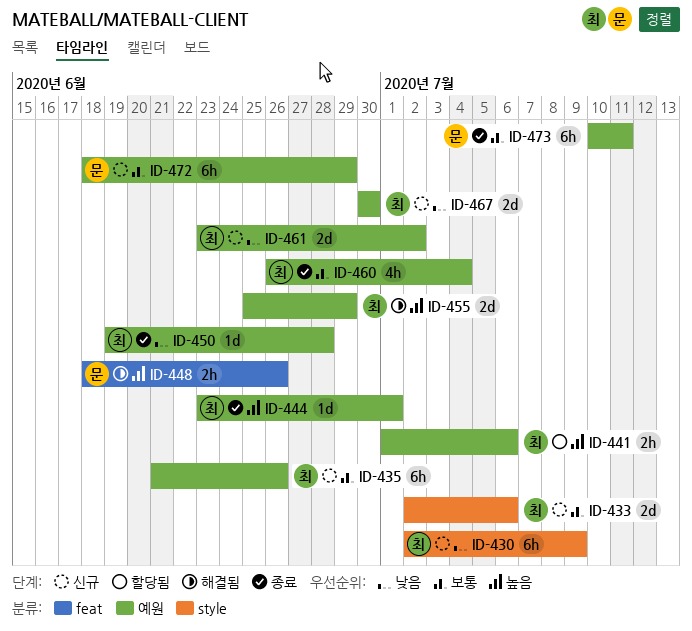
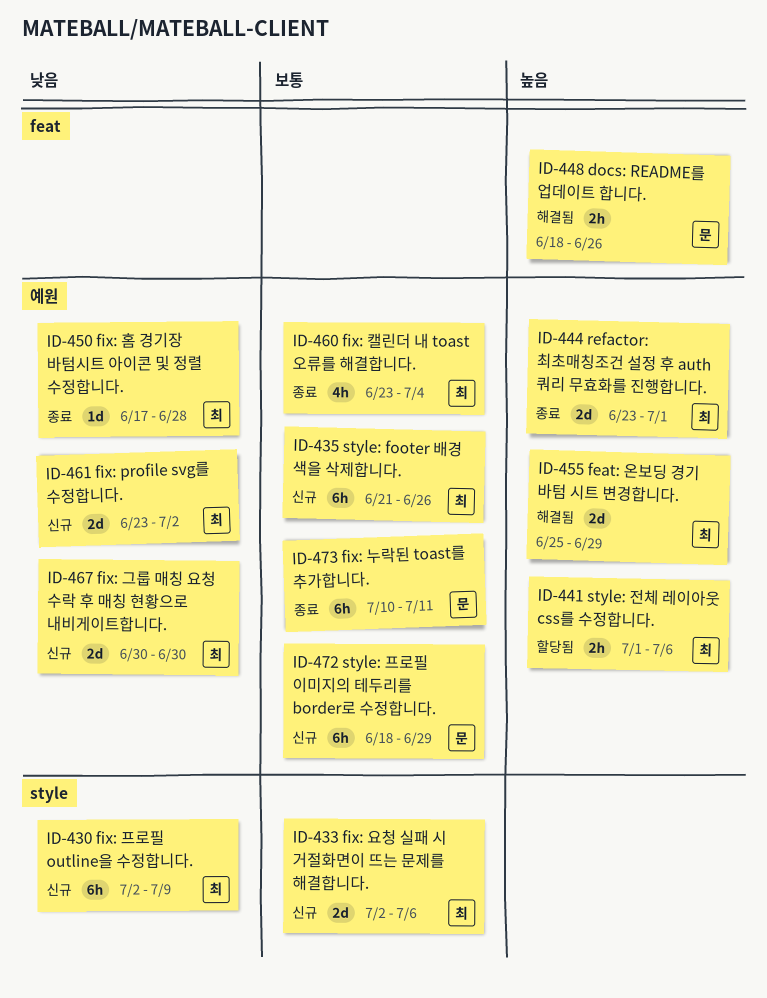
ID-444, estimate: 1d -> 2d
ID-450, start: Jun 19 -> Jun 17
ID-460, start: Jun 26 -> Jun 23

